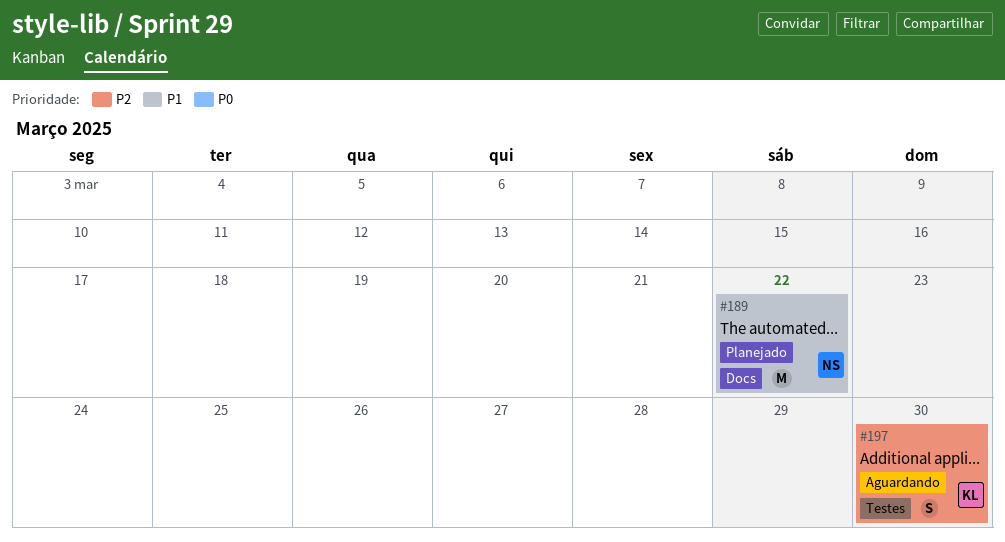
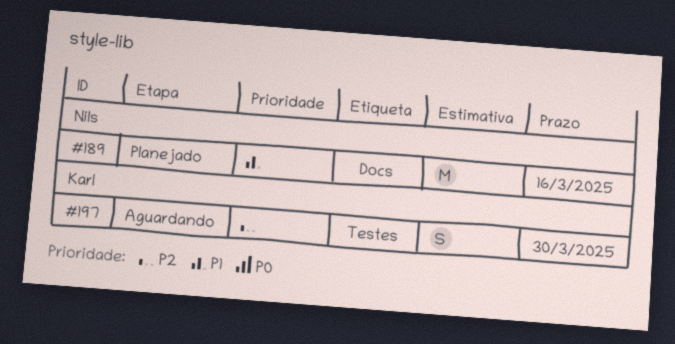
#189, due: Mar 22 -> Mar 16

